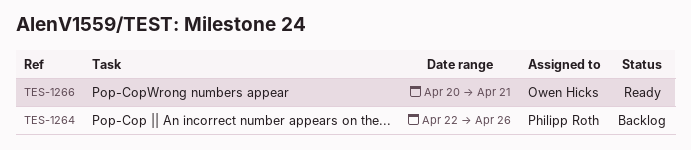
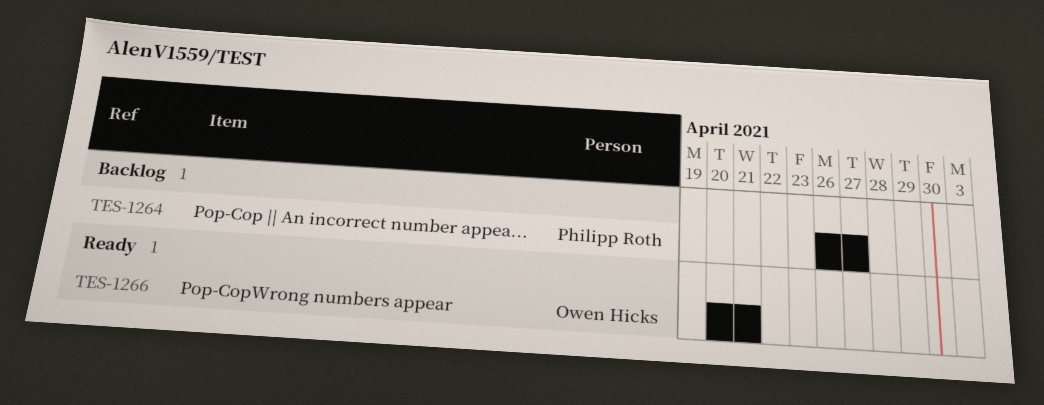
TES-1264, start: Apr 22 -> Apr 26
TES-1264, due: Apr 26 -> Apr 27

